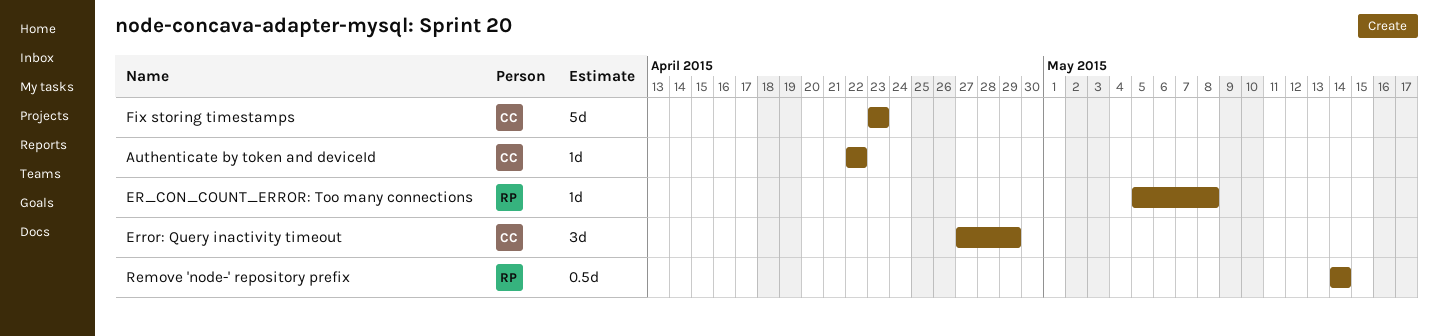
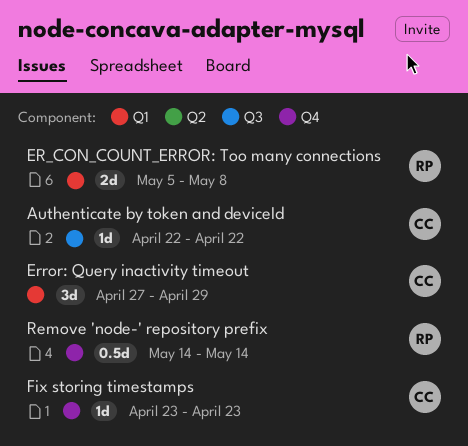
ER_CON_COUNT_ERROR: Too many connections, estimate: 1d -> 2d
Fix storing timestamps, estimate: 5d -> 1d

